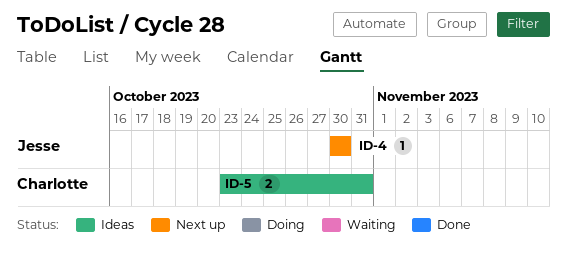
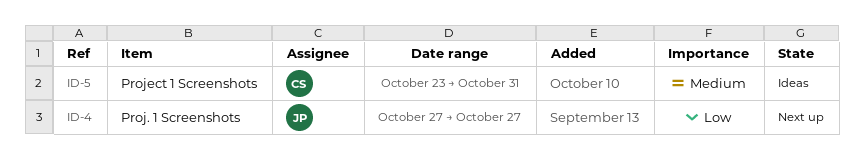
ID-4, start: Oct 30 -> Oct 27
ID-4, due: Oct 30 -> Oct 27

